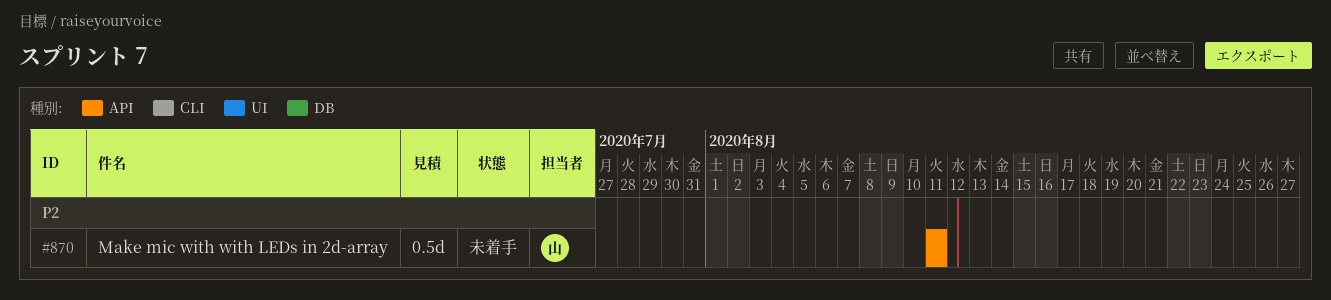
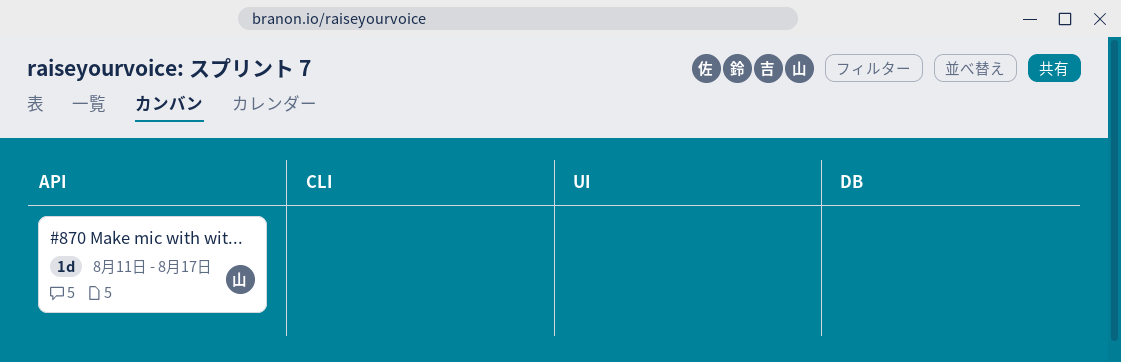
#870, estimate: 0.5d -> 1d
#870, due: Aug 11 -> Aug 17

